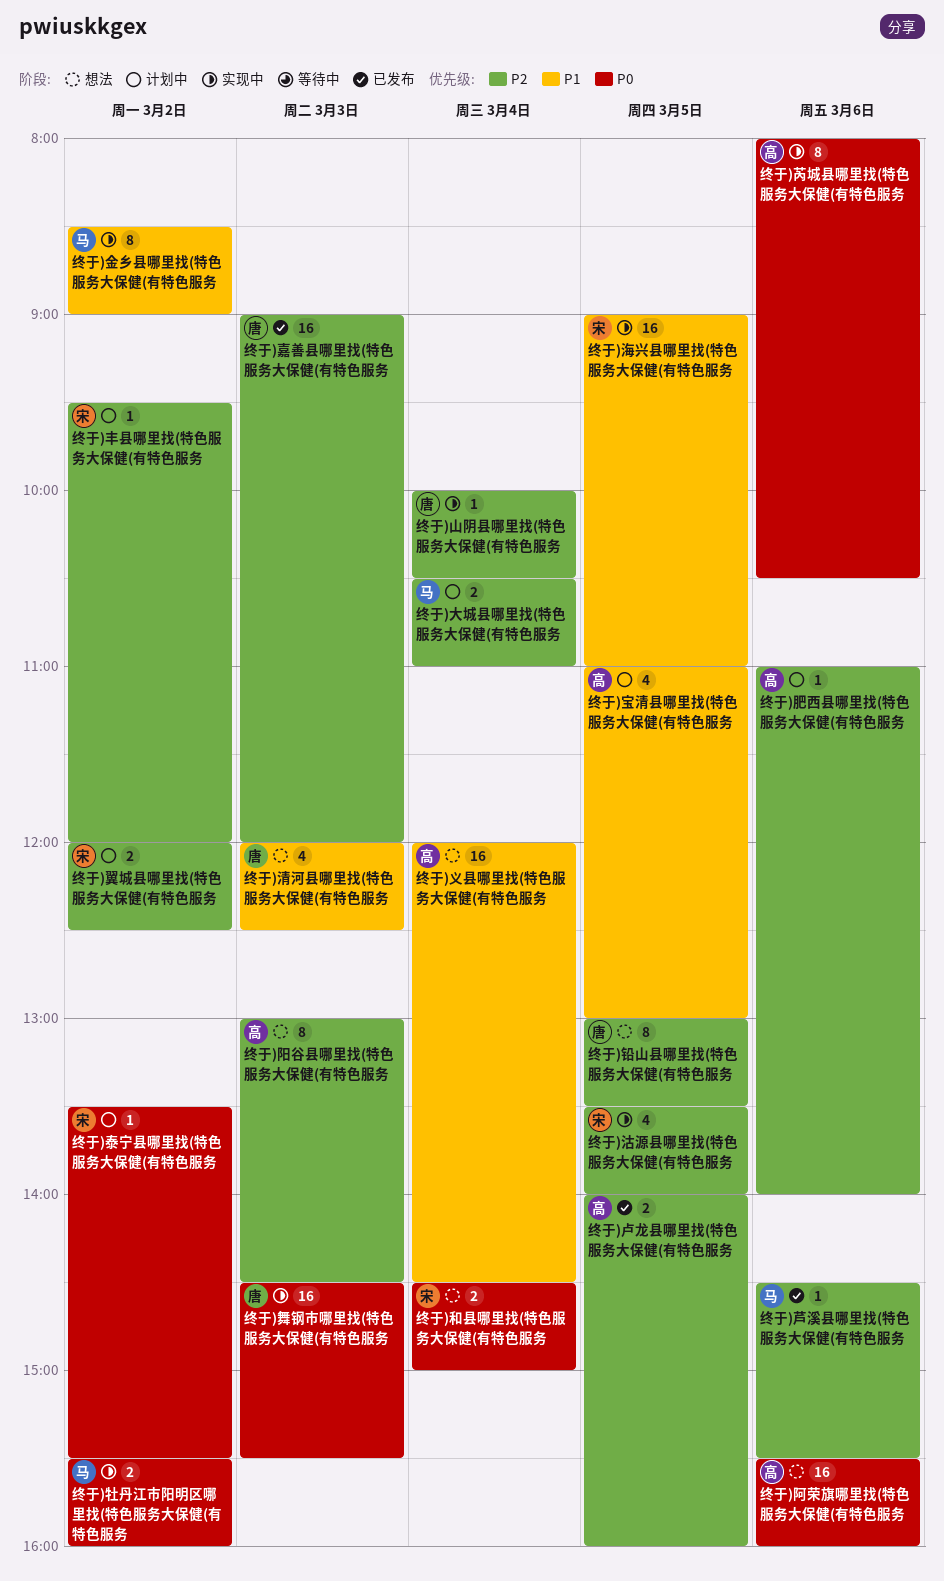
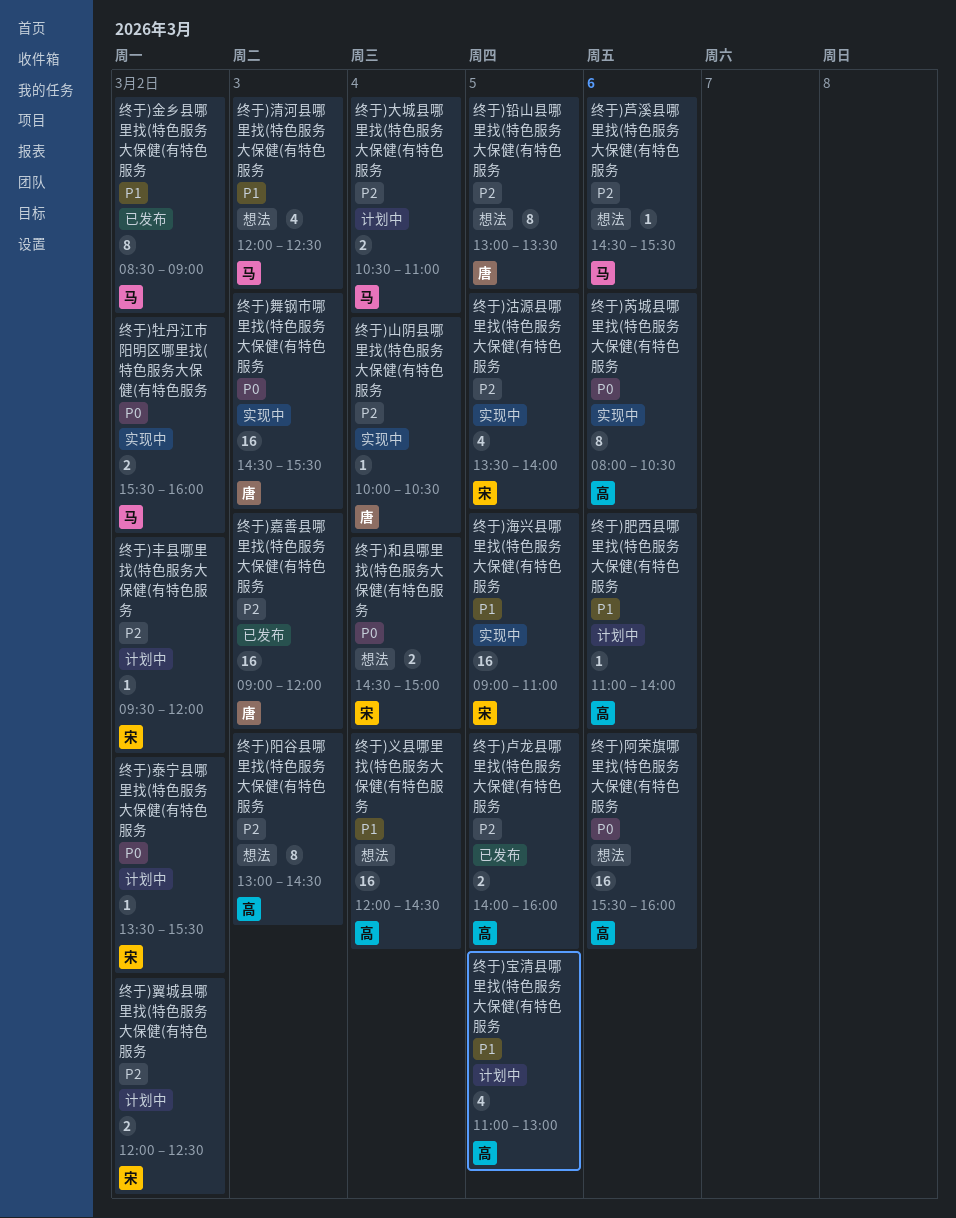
终于)清河县哪里找(特色服务大保健(有特色服务, owner: 唐 -> 马
终于)肥西县哪里找(特色服务大保健(有特色服务, priority: P2 -> P1
终于)芦溪县哪里找(特色服务大保健(有特色服务, status: 已发布 -> 想法
终于)金乡县哪里找(特色服务大保健(有特色服务, status: 实现中 -> 已发布

